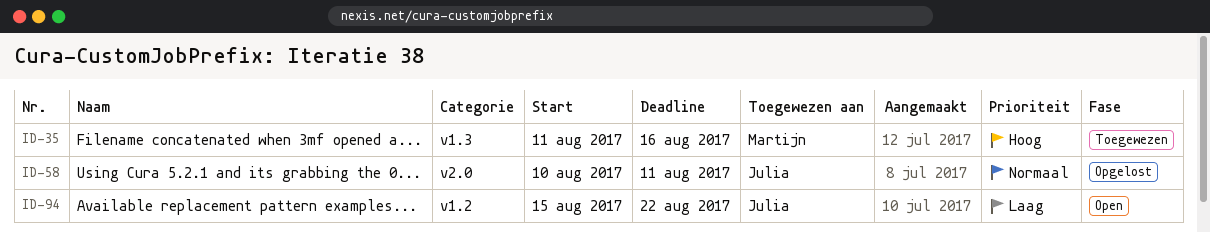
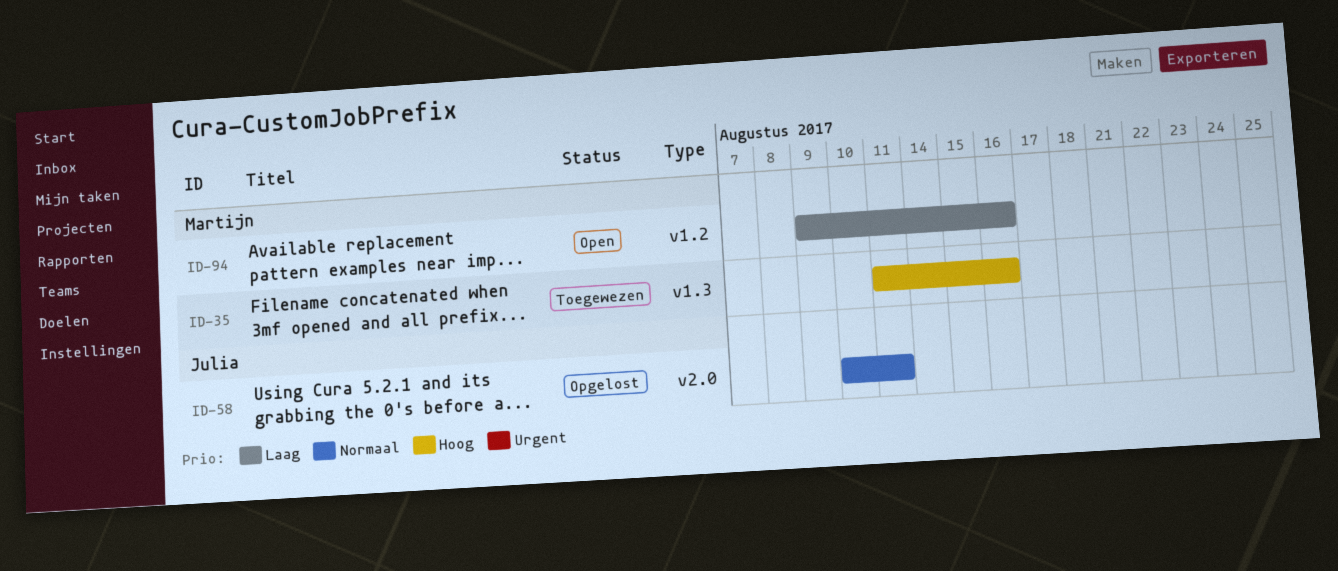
ID-94, owner: Julia -> Martijn
ID-94, start: Aug 15 -> Aug 9
ID-94, due: Aug 22 -> Aug 16

